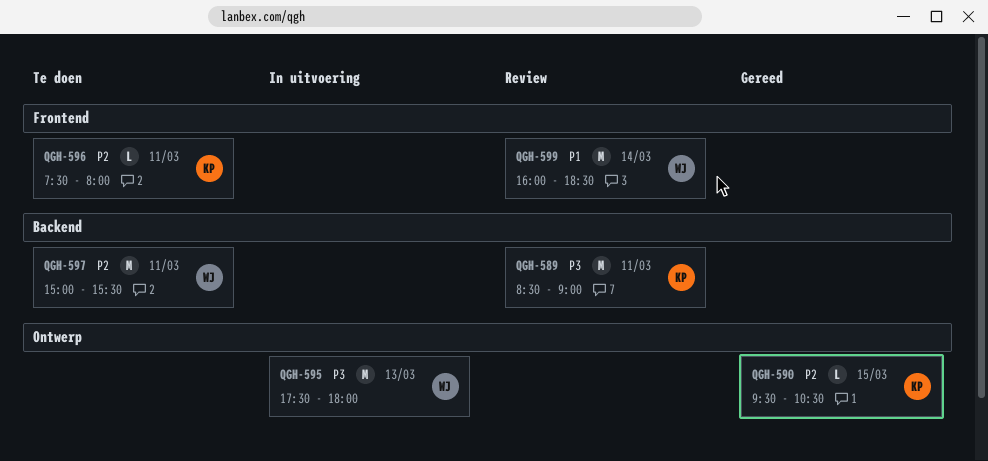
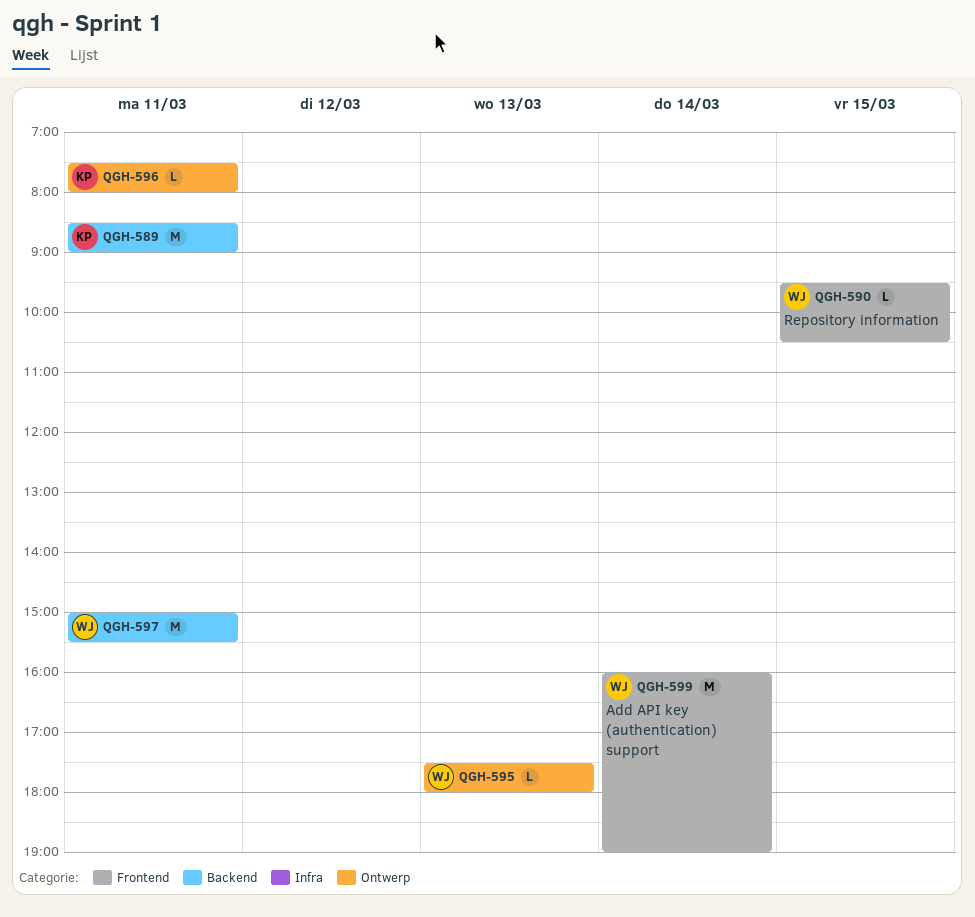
QGH-590, owner: KP -> WJ
QGH-590, label: Ontwerp -> Frontend
QGH-595, estimate: M -> L
QGH-596, label: Frontend -> Ontwerp
QGH-599, ends: 18:30 -> 19:00

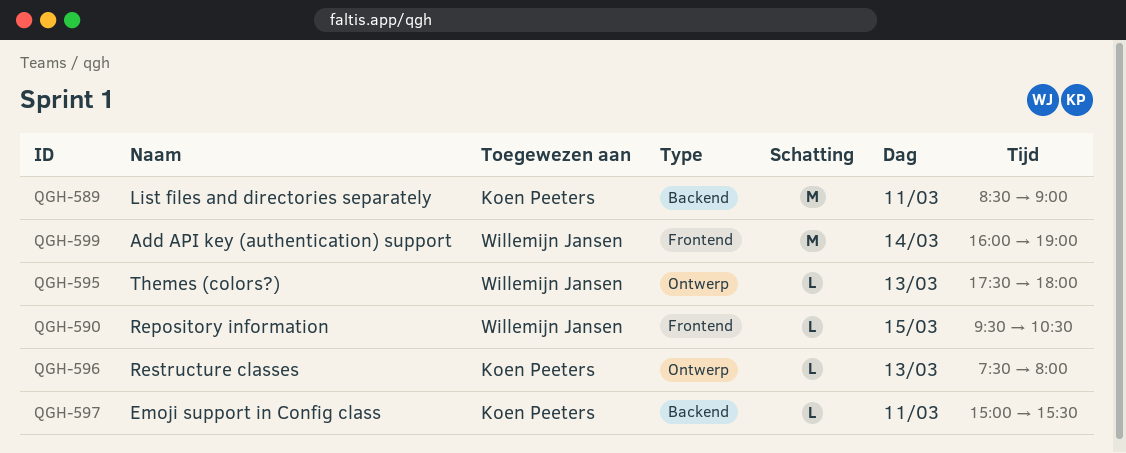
QGH-596, day: Mar 11 -> Mar 13
QGH-597, owner: Willemijn Jansen -> Koen Peeters
QGH-597, estimate: M -> L

